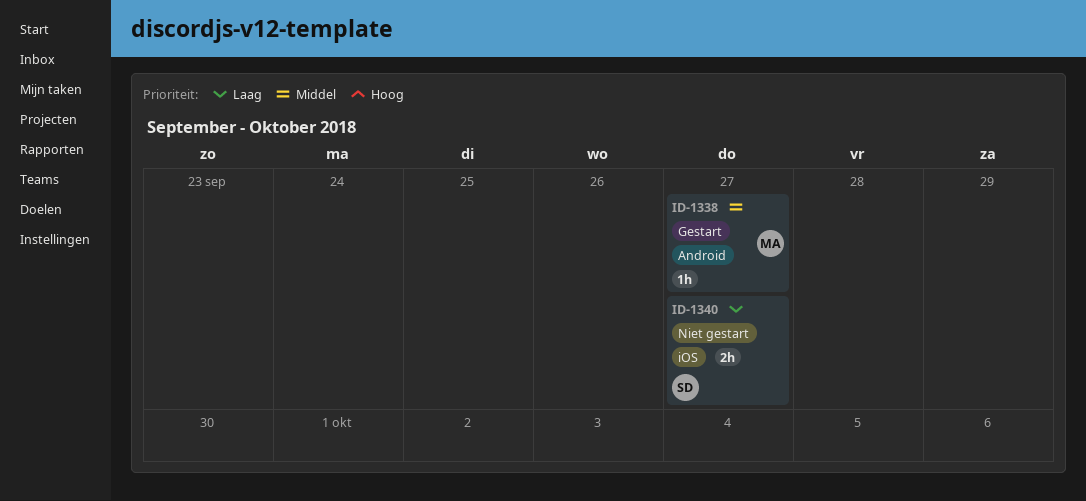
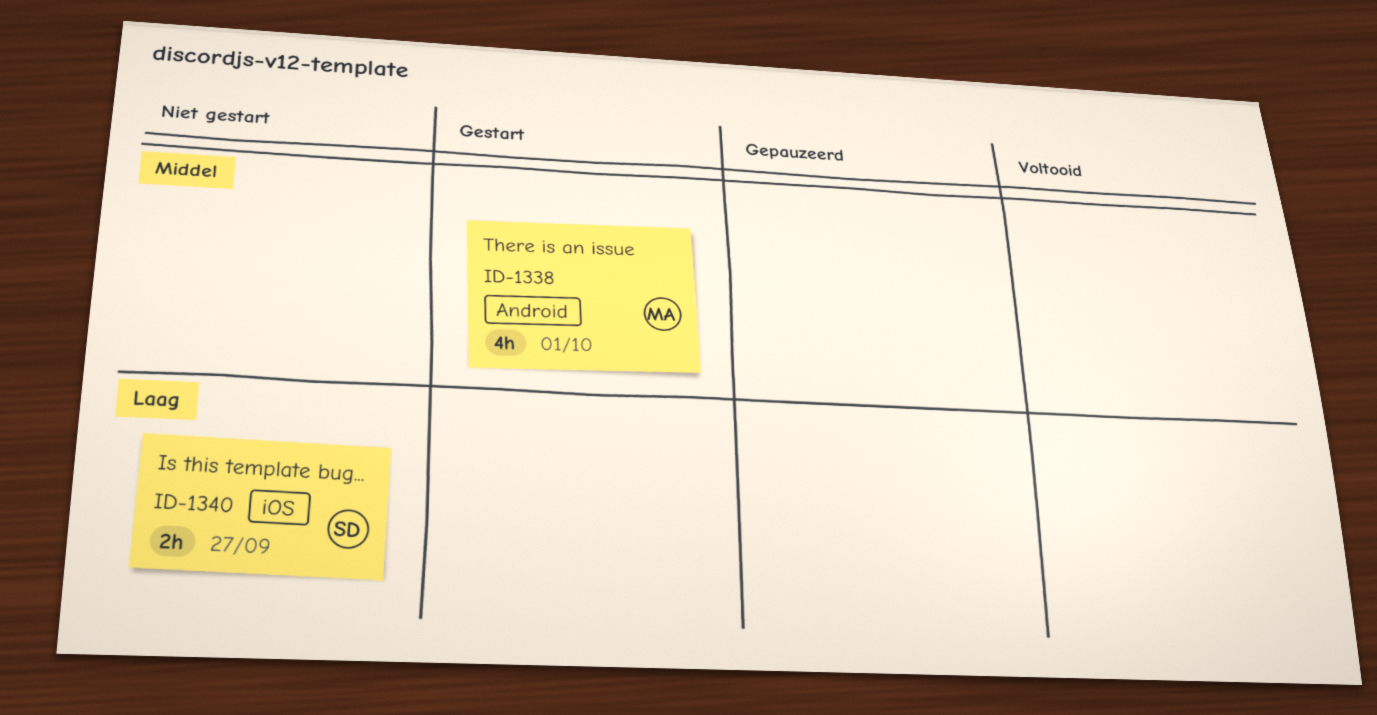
ID-1338, estimate: 1h -> 4h
ID-1338, due: Sep 27 -> Oct 1

